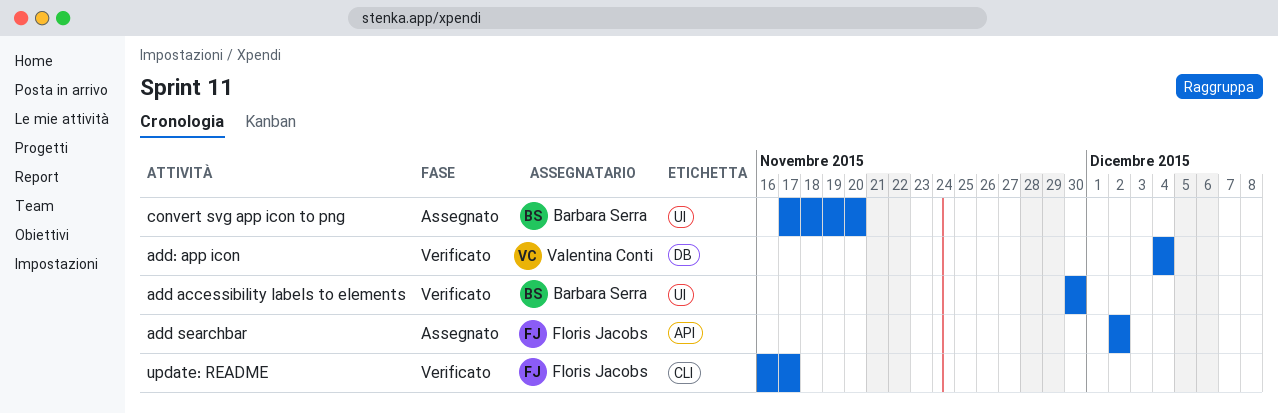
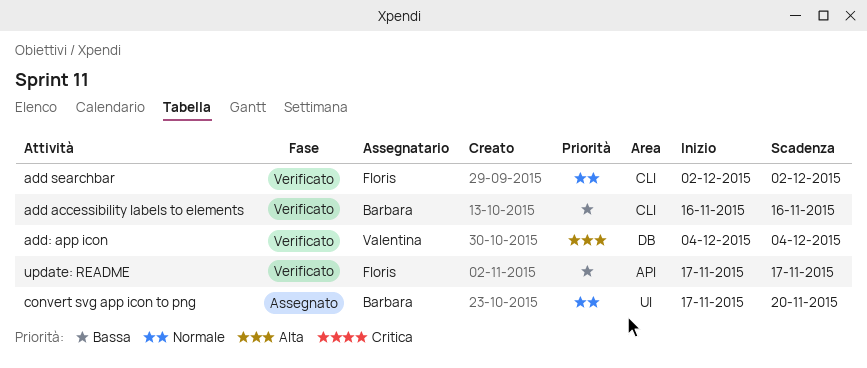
add accessibility labels to elements, label: UI -> CLI
add accessibility labels to elements, start: Nov 30 -> Nov 16
add accessibility labels to elements, due: Nov 30 -> Nov 16
add searchbar, status: Assegnato -> Verificato
add searchbar, label: API -> CLI
update: README, label: CLI -> API
update: README, start: Nov 16 -> Nov 17

